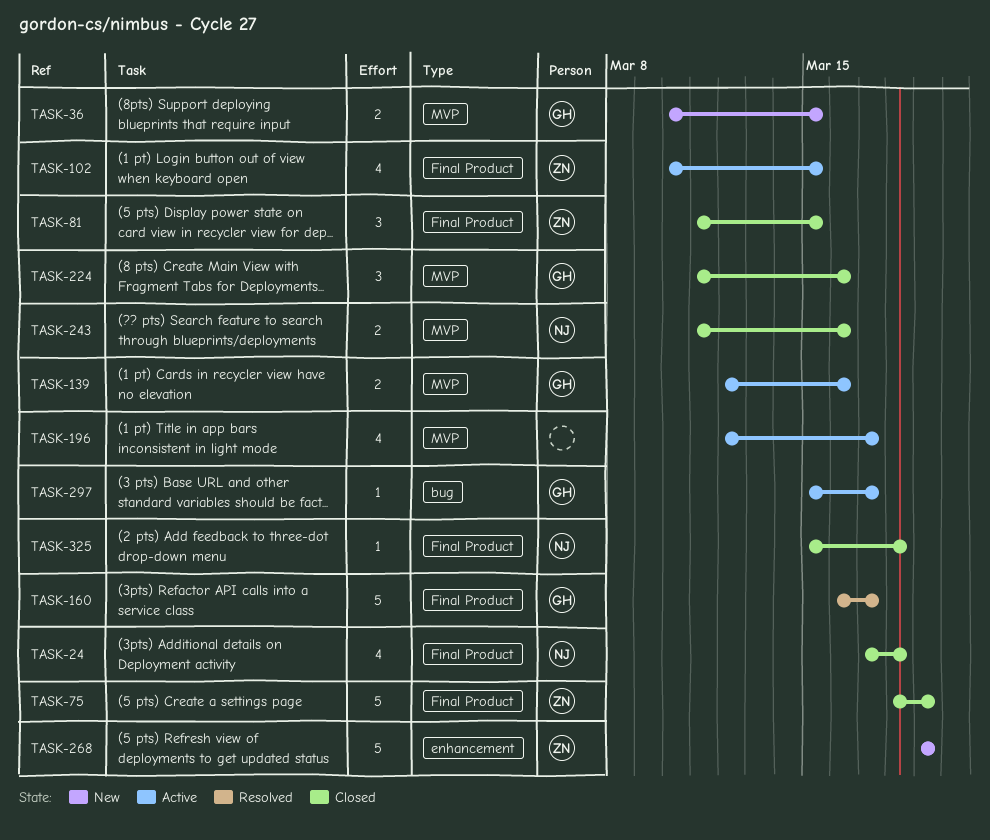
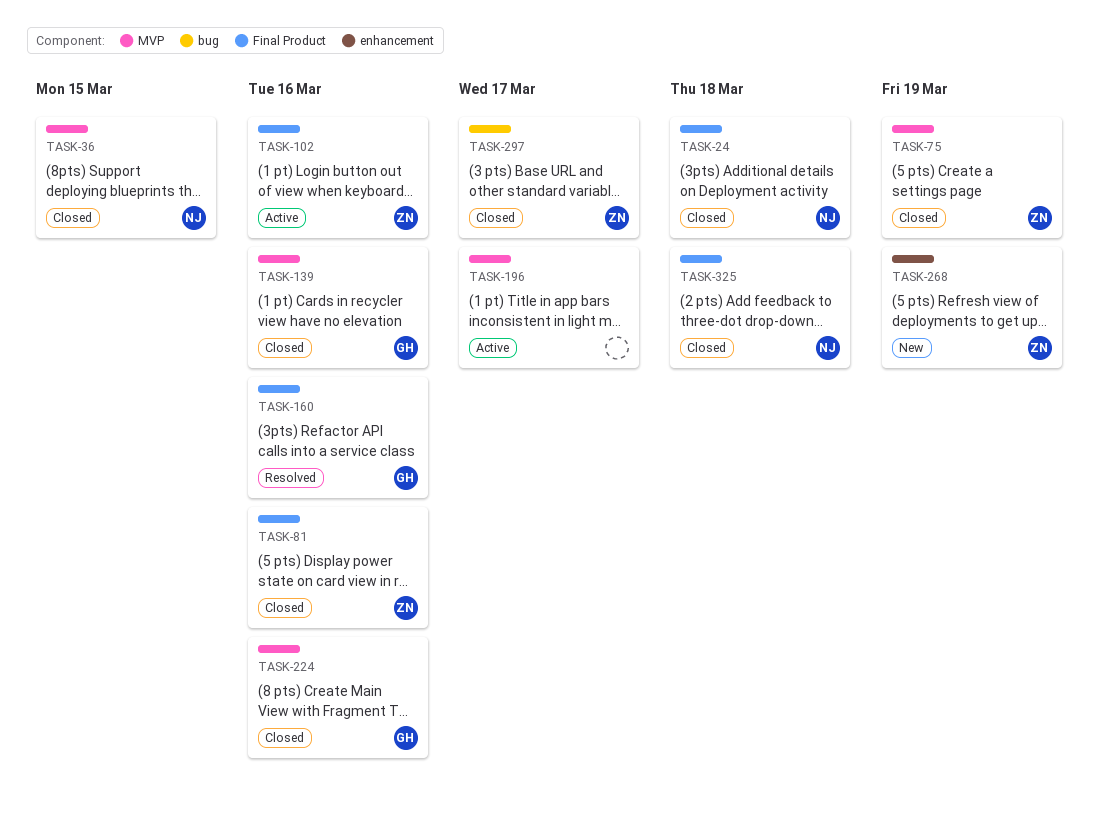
TASK-36, status: New -> Closed
TASK-36, owner: GH -> NJ
TASK-75, label: Final Product -> MVP
TASK-81, due: Mar 15 -> Mar 16
TASK-102, due: Mar 15 -> Mar 16
TASK-139, status: Active -> Closed
TASK-160, due: Mar 17 -> Mar 16
TASK-243: present -> none
TASK-297, status: Active -> Closed
TASK-297, owner: GH -> ZN

